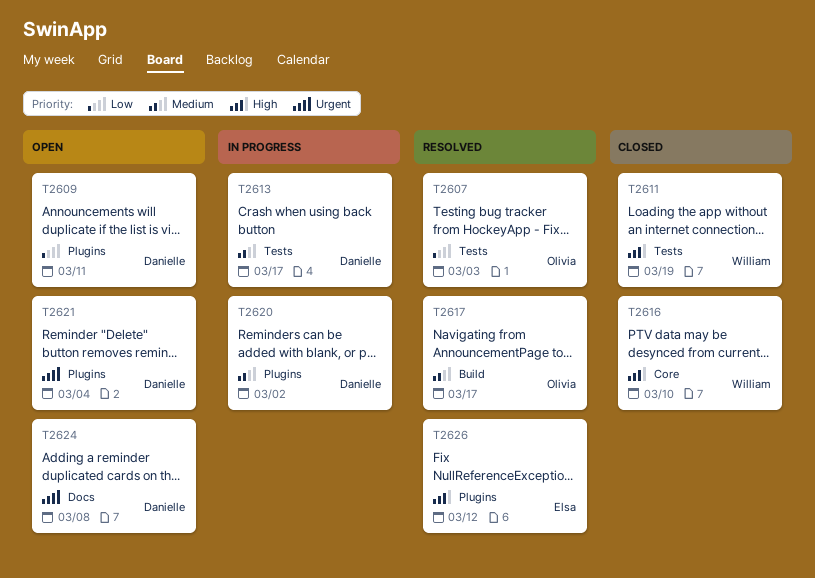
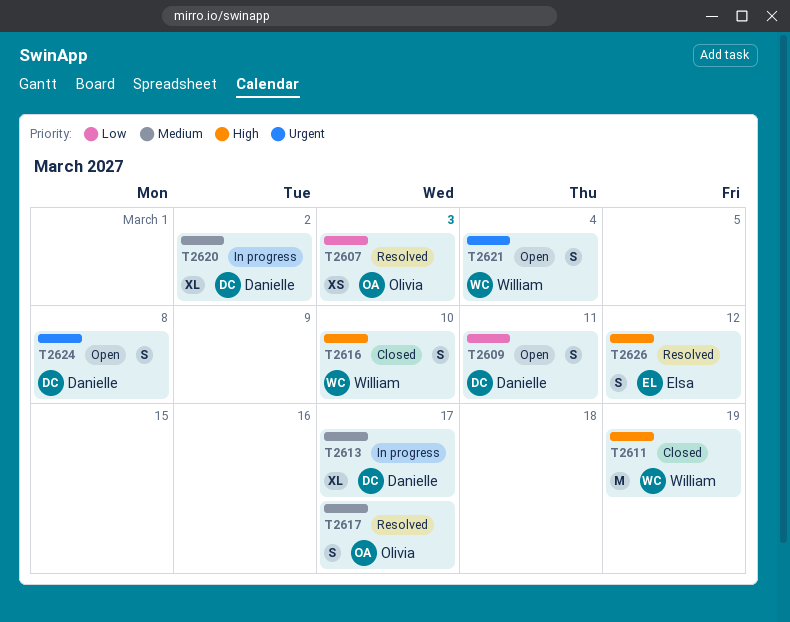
T2621, owner: Danielle -> William

